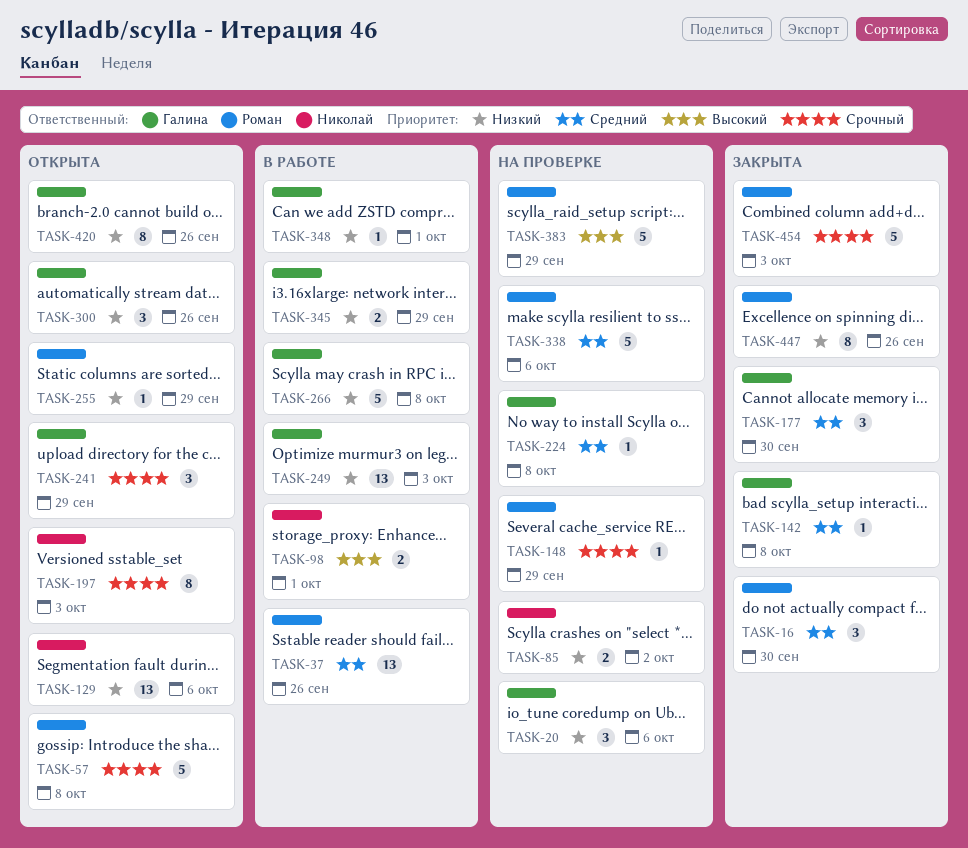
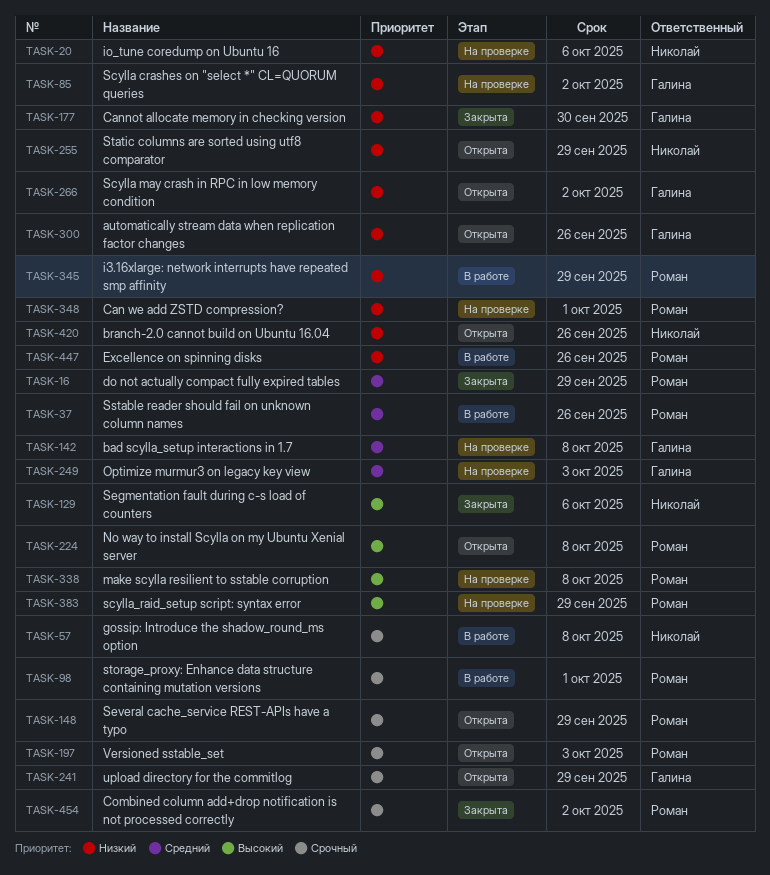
TASK-16, due: Sep 30 -> Sep 29
TASK-20, owner: Галина -> Николай
TASK-57, status: Открыта -> В работе
TASK-57, owner: Роман -> Николай
TASK-85, owner: Николай -> Галина
TASK-98, owner: Николай -> Роман
TASK-98, priority: Высокий -> Срочный
TASK-129, status: Открыта -> Закрыта
TASK-129, priority: Низкий -> Высокий
TASK-142, status: Закрыта -> На проверке
TASK-148, status: На проверке -> Открыта
TASK-177, priority: Средний -> Низкий
TASK-197, owner: Николай -> Роман
TASK-224, status: На проверке -> Открыта
TASK-224, owner: Галина -> Роман
TASK-224, priority: Средний -> Высокий
TASK-249, status: В работе -> На проверке
TASK-249, priority: Низкий -> Средний
TASK-255, owner: Роман -> Николай
TASK-266, status: В работе -> Открыта
TASK-266, due: Oct 8 -> Oct 2
TASK-338, priority: Средний -> Высокий
TASK-338, due: Oct 6 -> Oct 8
TASK-345, owner: Галина -> Роман
TASK-348, status: В работе -> На проверке
TASK-348, owner: Галина -> Роман
TASK-420, owner: Галина -> Николай
TASK-447, status: Закрыта -> В работе
TASK-454, due: Oct 3 -> Oct 2

